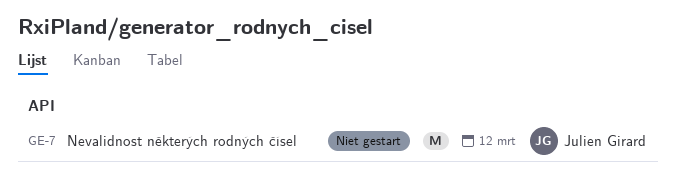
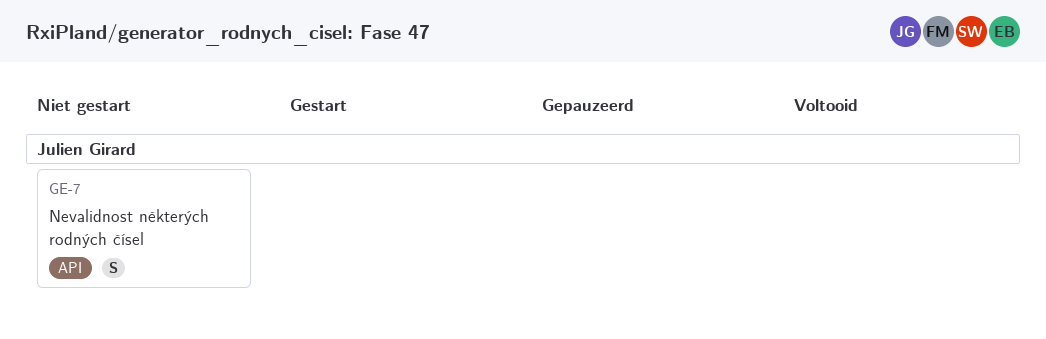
GE-7, estimate: M -> S

